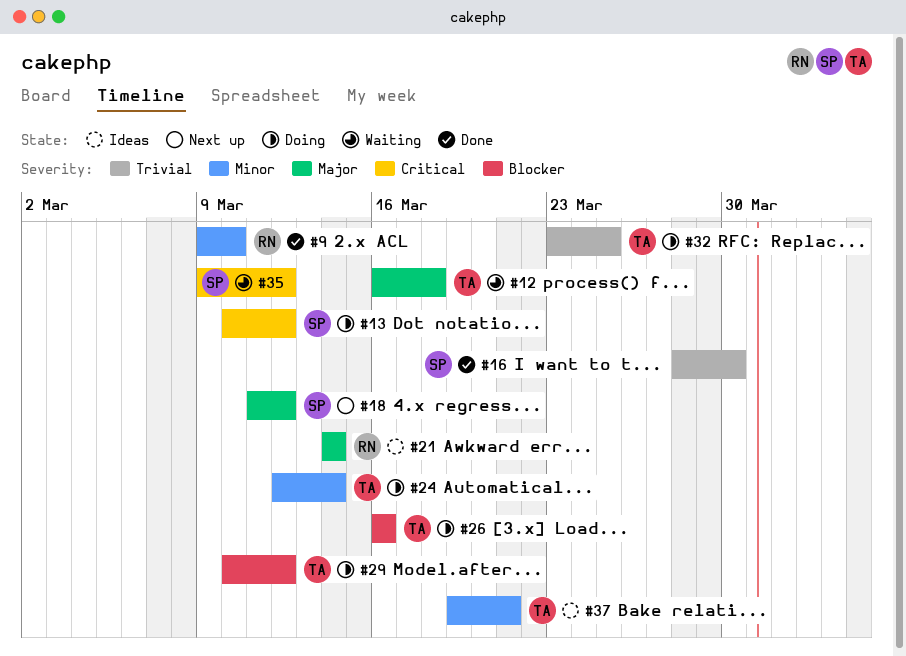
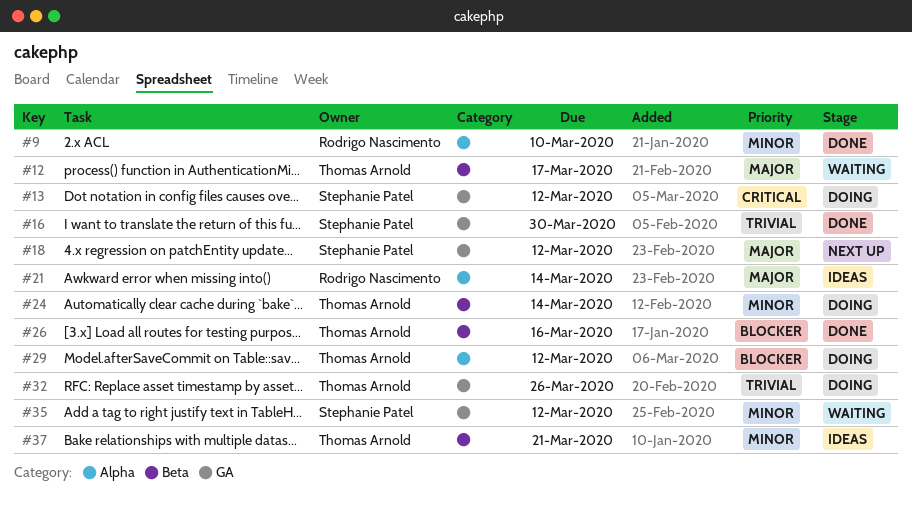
#12, due: Mar 18 -> Mar 17
#26, status: Doing -> Done
#32, due: Mar 25 -> Mar 26
#35, priority: Critical -> Minor

